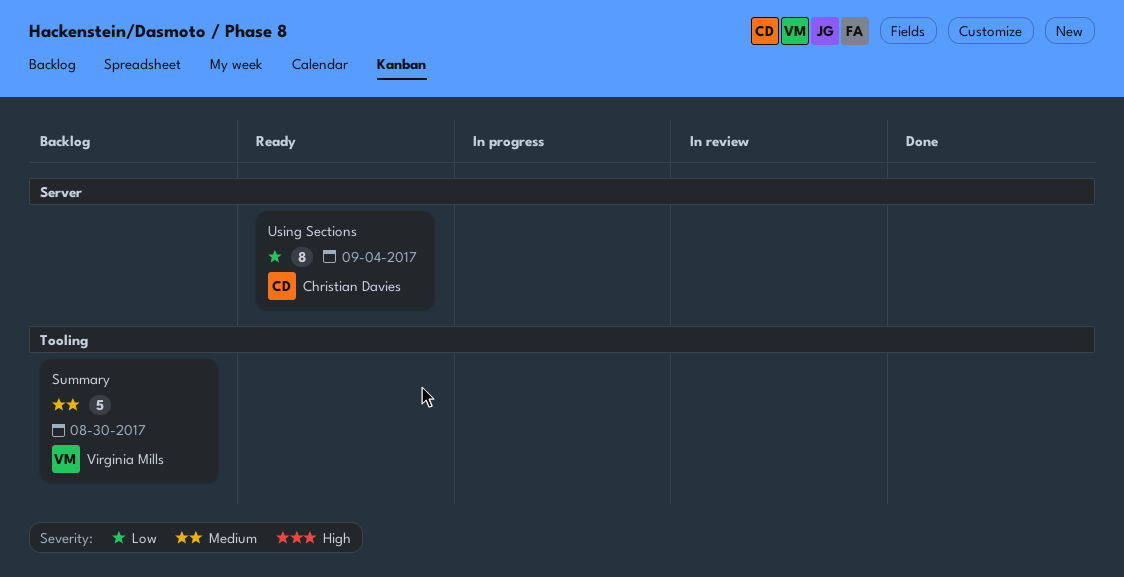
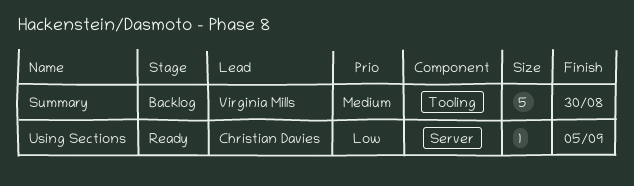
Using Sections, estimate: 8 -> 1
Using Sections, due: Sep 4 -> Sep 5

